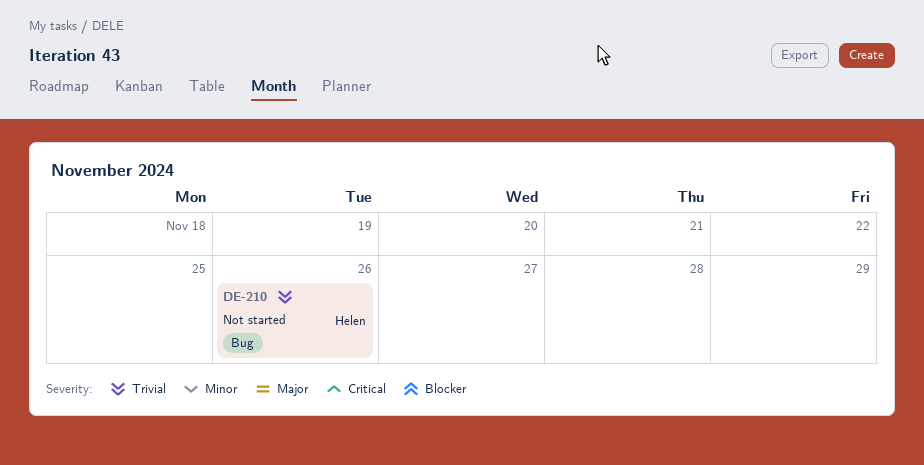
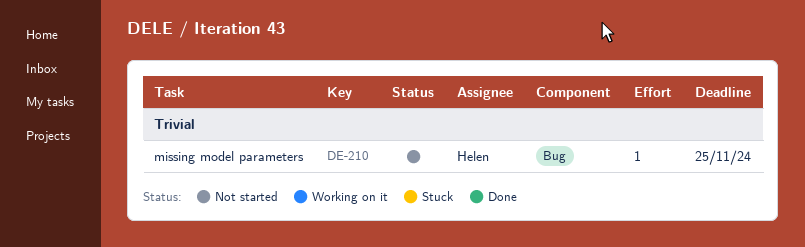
DE-210, due: Nov 26 -> Nov 25

